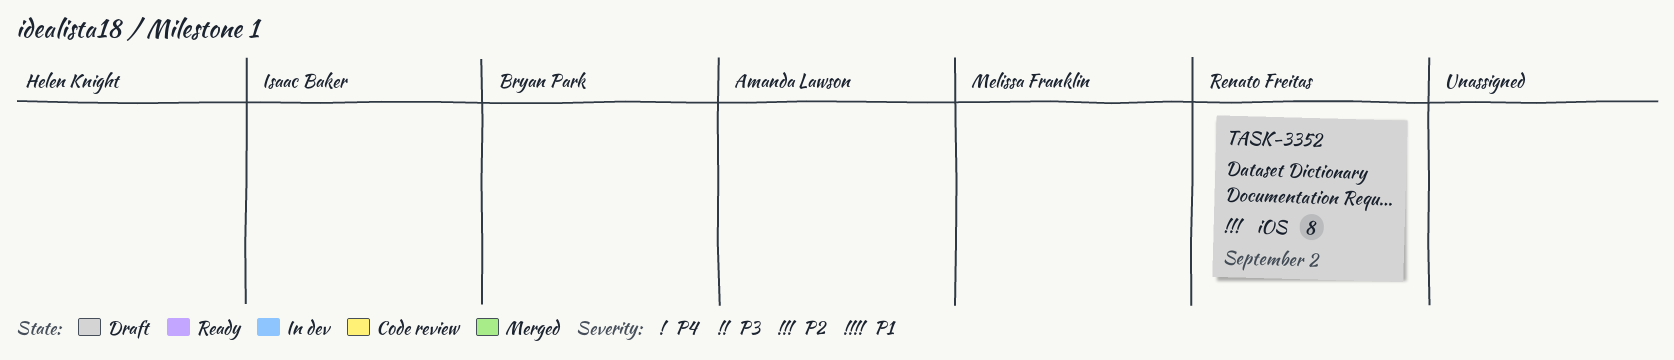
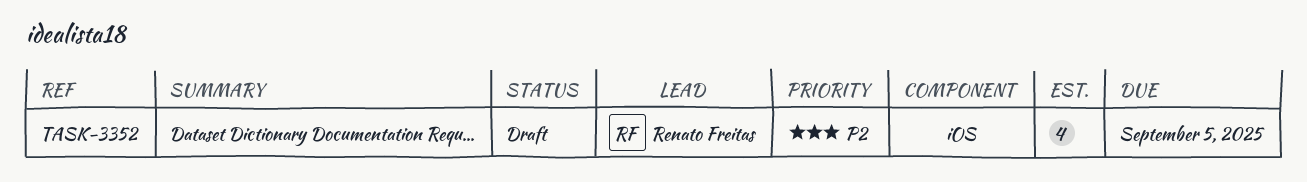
TASK-3352, estimate: 8 -> 4
TASK-3352, due: Sep 2 -> Sep 5

